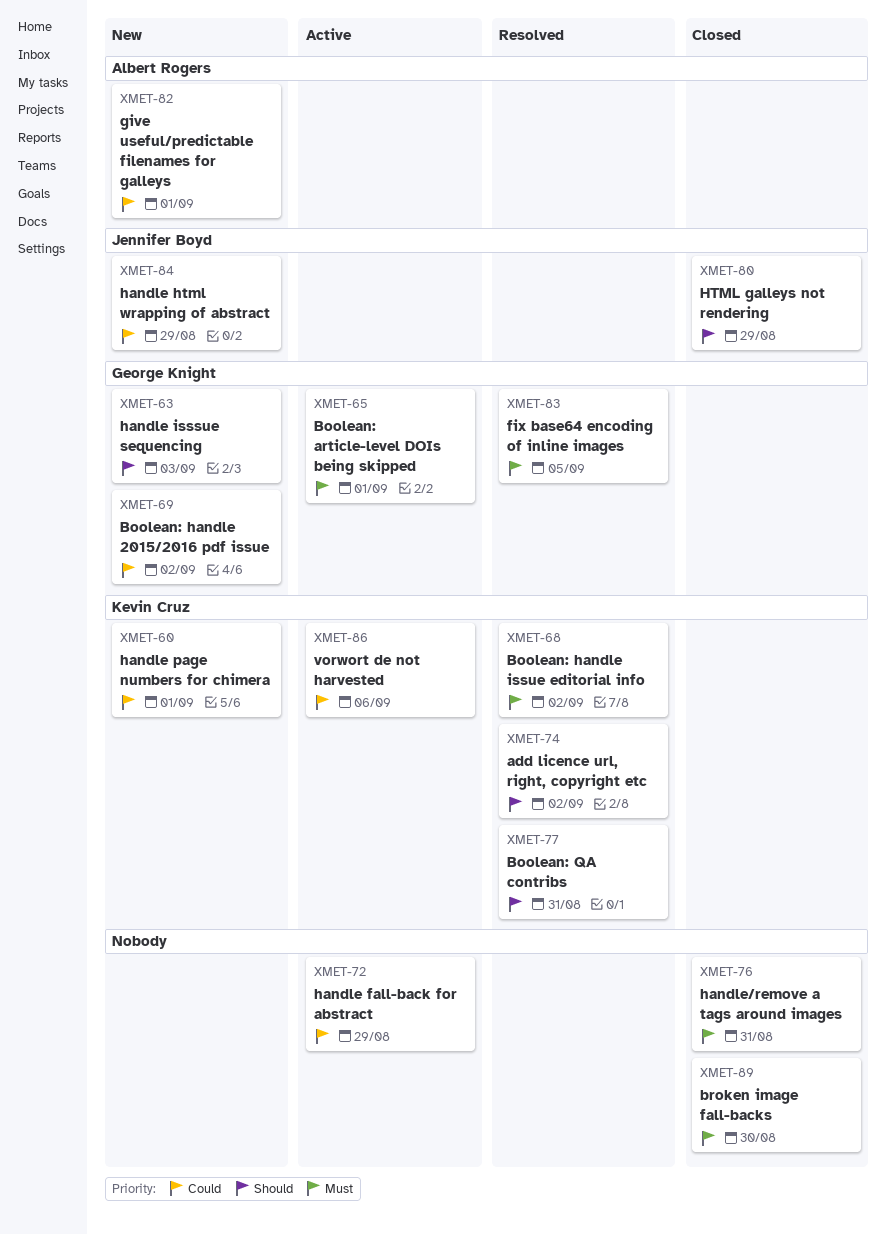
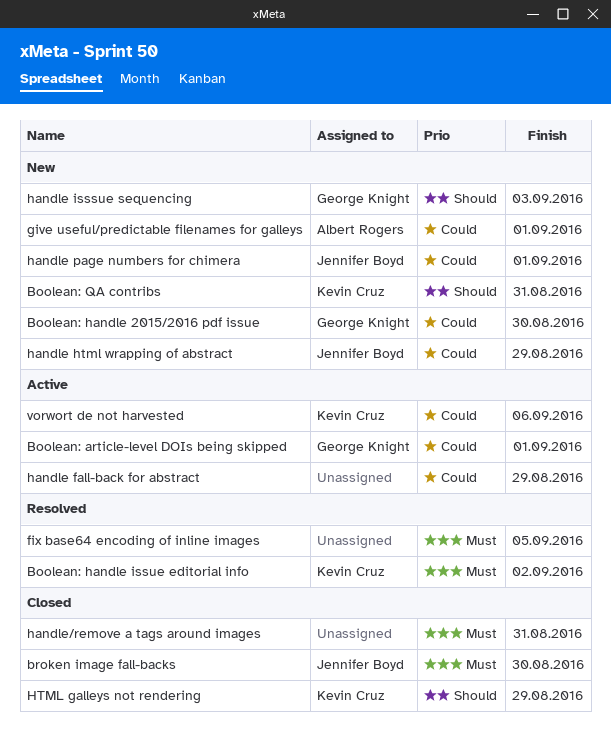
add licence url, right, copyright etc: present -> none
Boolean: article-level DOIs being skipped, priority: Must -> Could
Boolean: handle 2015/2016 pdf issue, due: Sep 2 -> Aug 30
Boolean: QA contribs, status: Resolved -> New
broken image fall-backs, owner: none -> Jennifer Boyd
fix base64 encoding of inline images, owner: George Knight -> none
handle page numbers for chimera, owner: Kevin Cruz -> Jennifer Boyd
HTML galleys not rendering, owner: Jennifer Boyd -> Kevin Cruz

